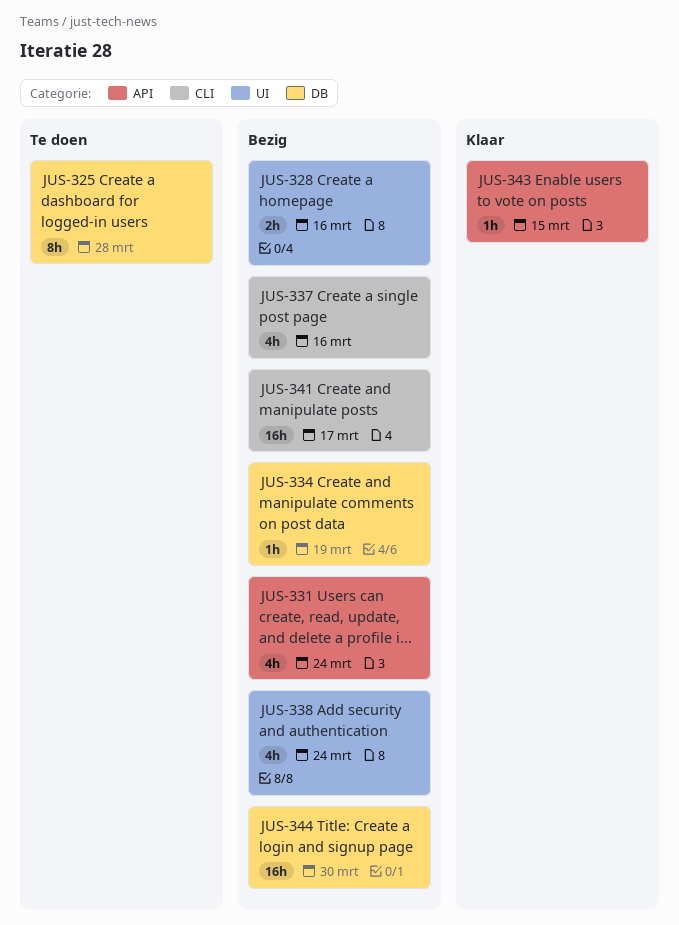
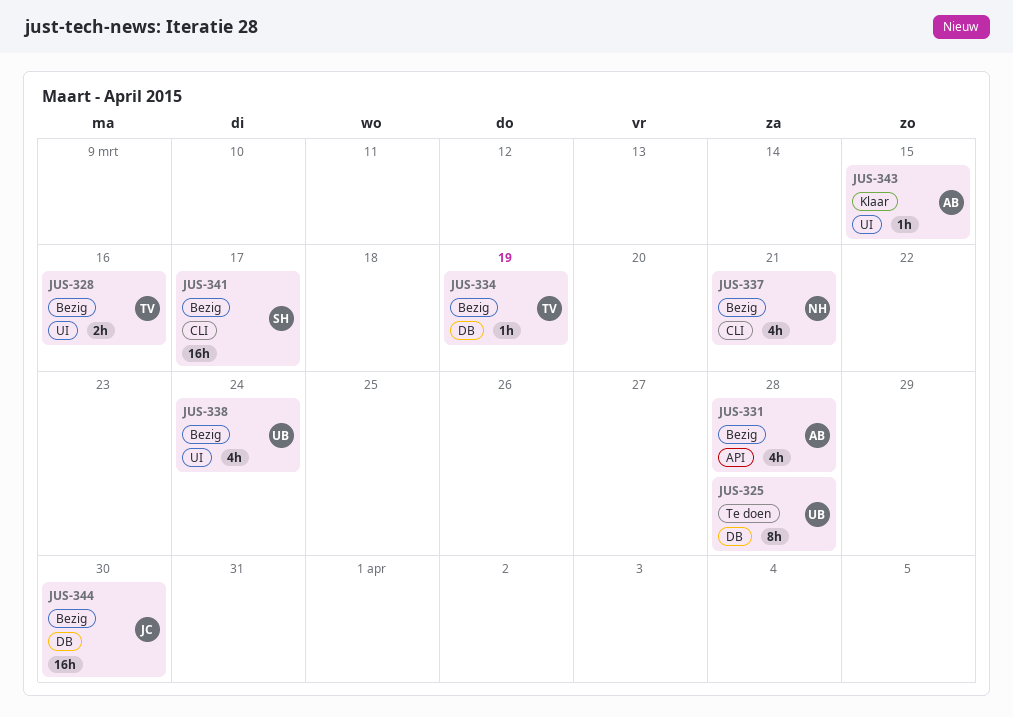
JUS-331, due: Mar 24 -> Mar 28
JUS-337, due: Mar 16 -> Mar 21
JUS-343, label: API -> UI

